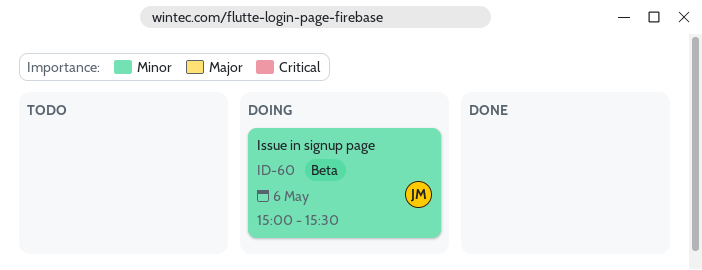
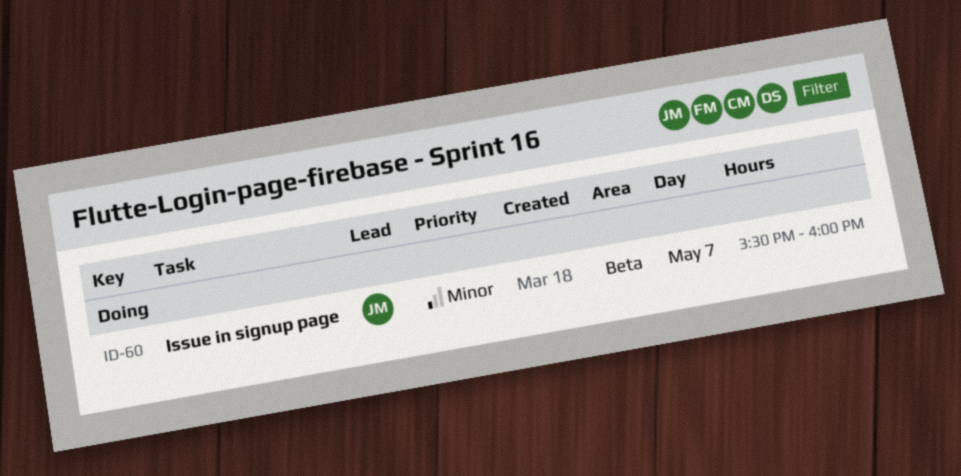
ID-60, day: May 6 -> May 7
ID-60, begins: 15:00 -> 15:30
ID-60, ends: 15:30 -> 16:00

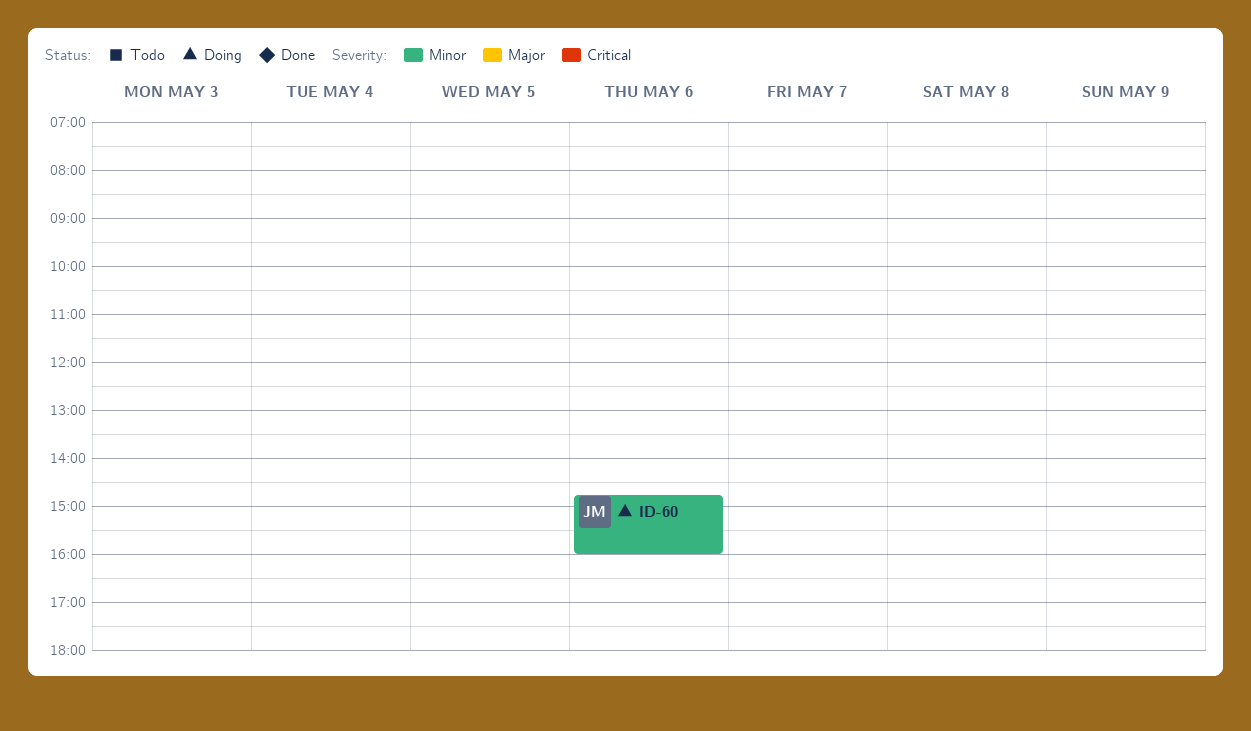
ID-60, day: May 7 -> May 6
ID-60, begins: 15:30 -> 14:45

